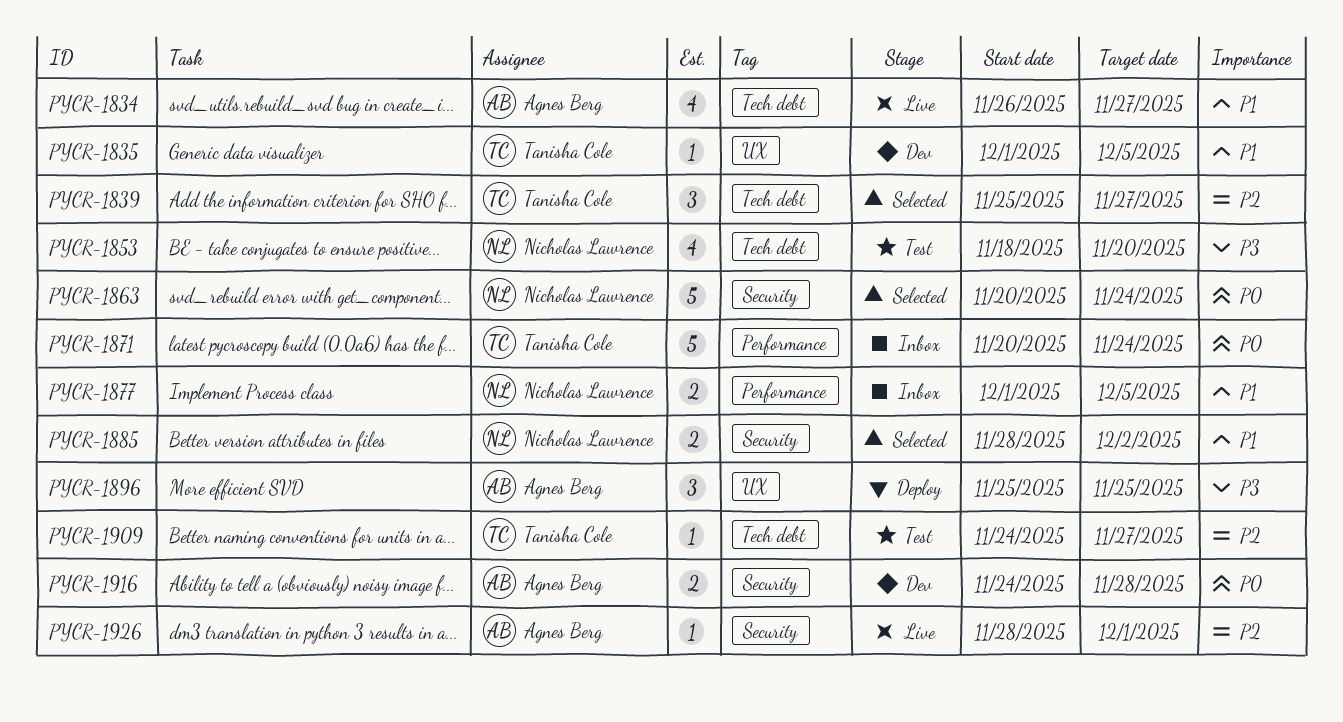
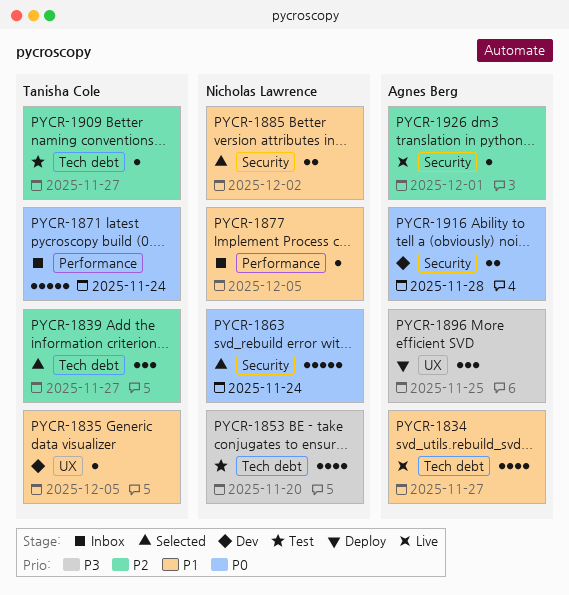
PYCR-1877, estimate: 2 -> 1

